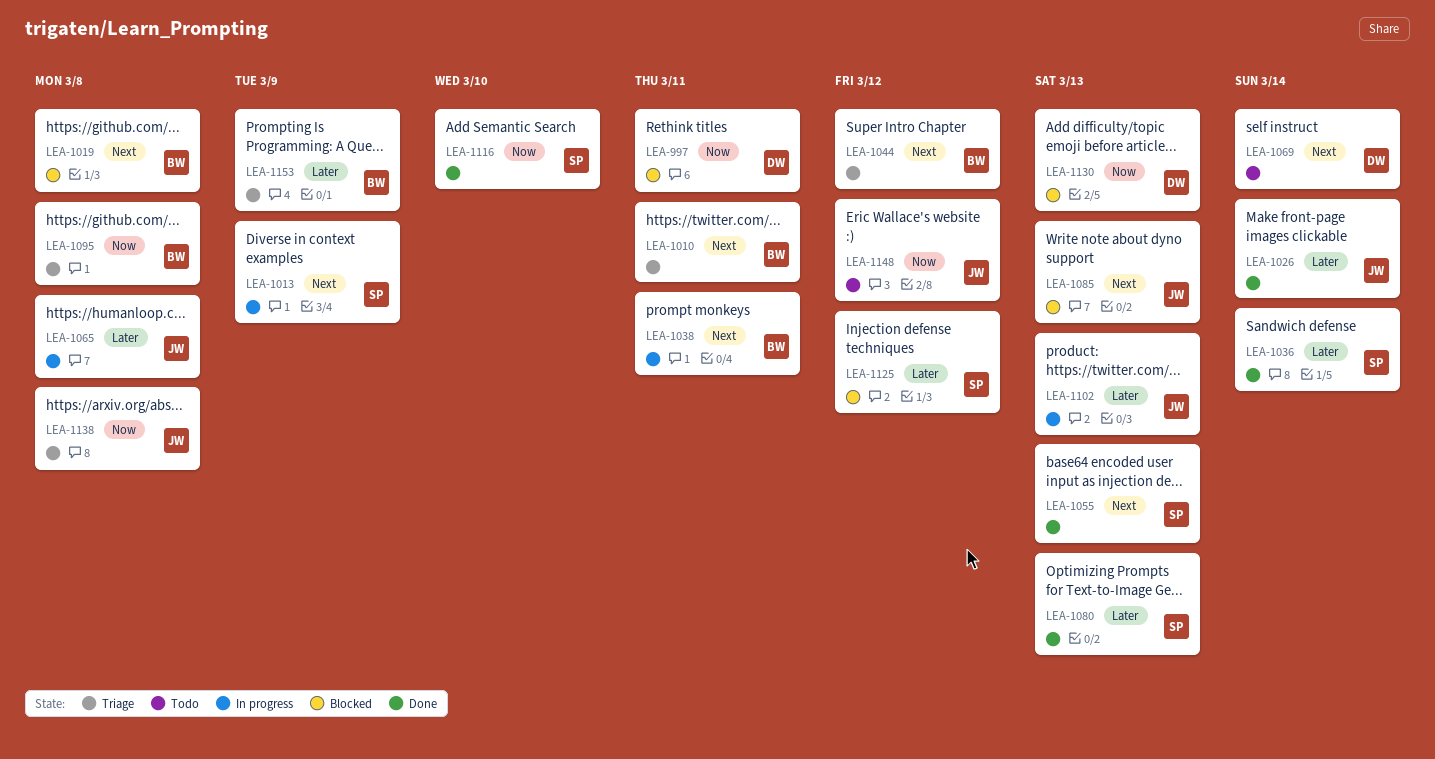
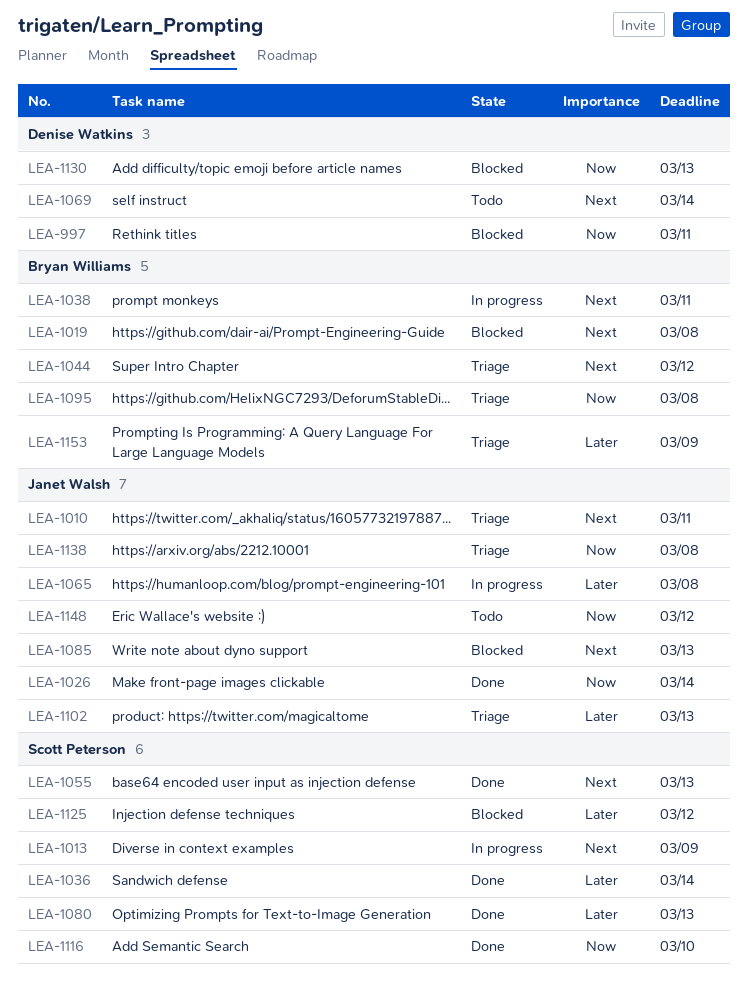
LEA-1010, owner: Bryan Williams -> Janet Walsh
LEA-1026, priority: Later -> Now
LEA-1102, status: In progress -> Triage

